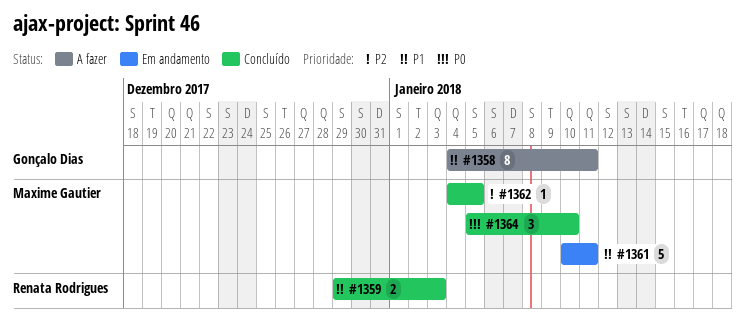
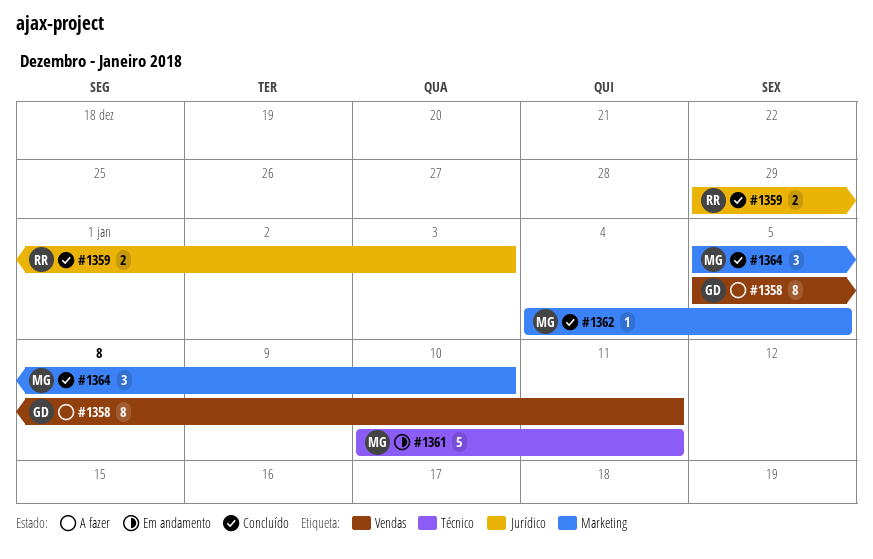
#1358, start: Jan 4 -> Jan 5

